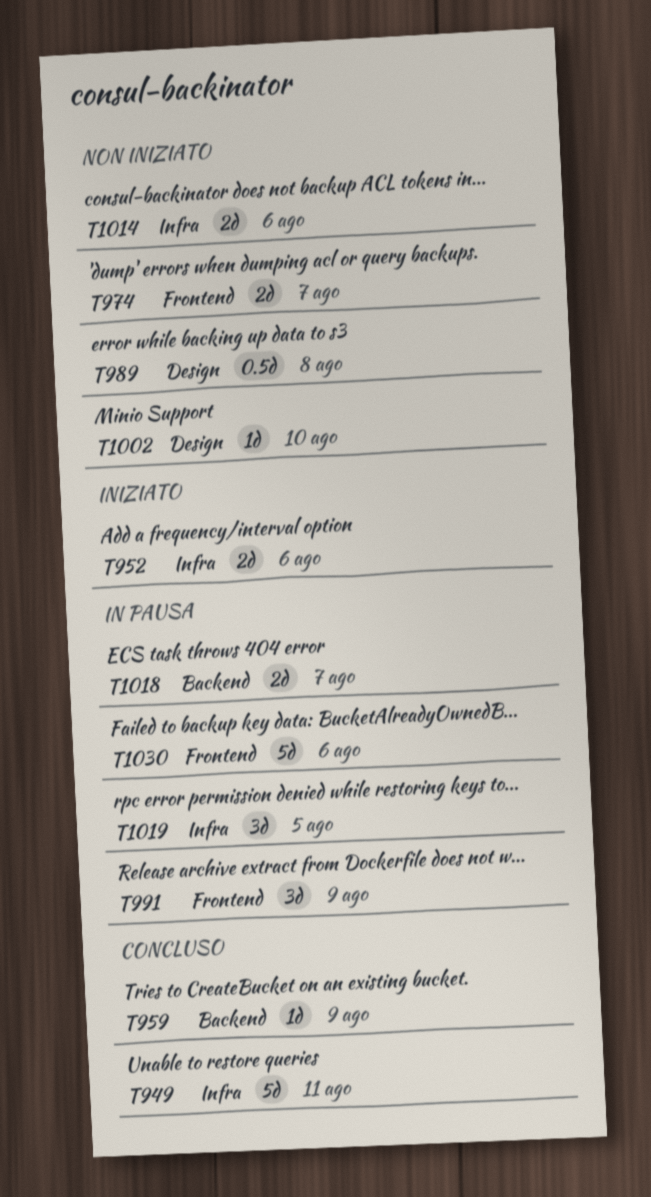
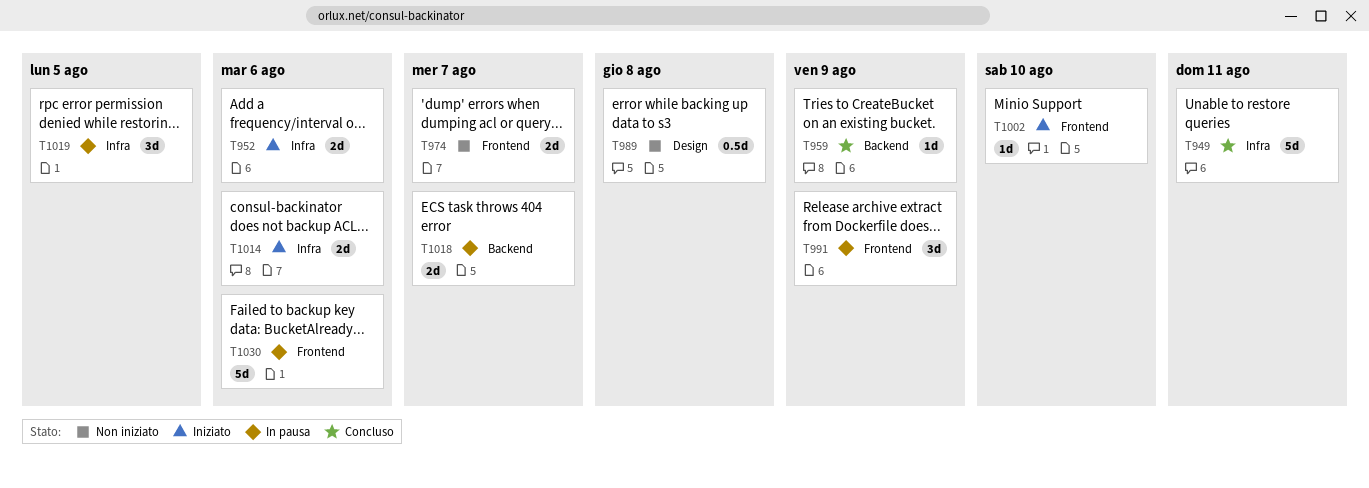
T1002, status: Non iniziato -> Iniziato
T1002, label: Design -> Frontend
T1014, status: Non iniziato -> Iniziato

